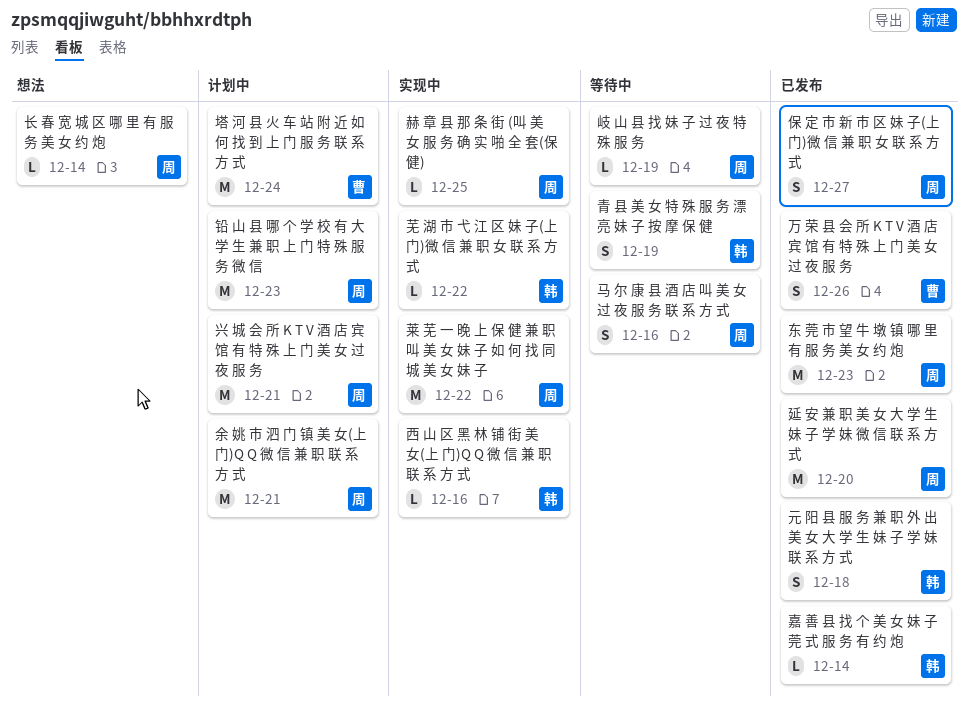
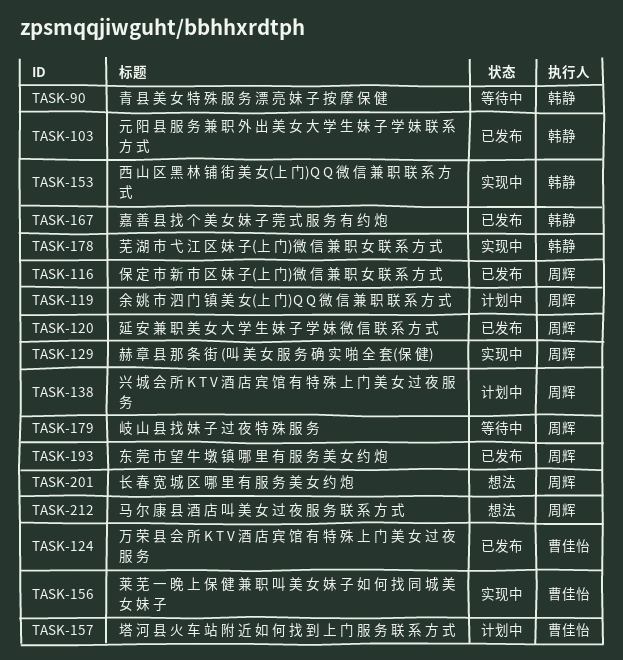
莱 芜 一 晚 上 保 健 兼 职 叫 美 女 妹 子 如 何 找 同 城 美 女 妹 子, owner: 周辉 -> 曹佳怡
铅 山 县 哪 个 学 校 有 大 学 生 兼 职 上 门 特 殊 服 务 微 信: present -> none
马 尔 康 县 酒 店 叫 美 女 过 夜 服 务 联 系 方 式, status: 等待中 -> 想法

